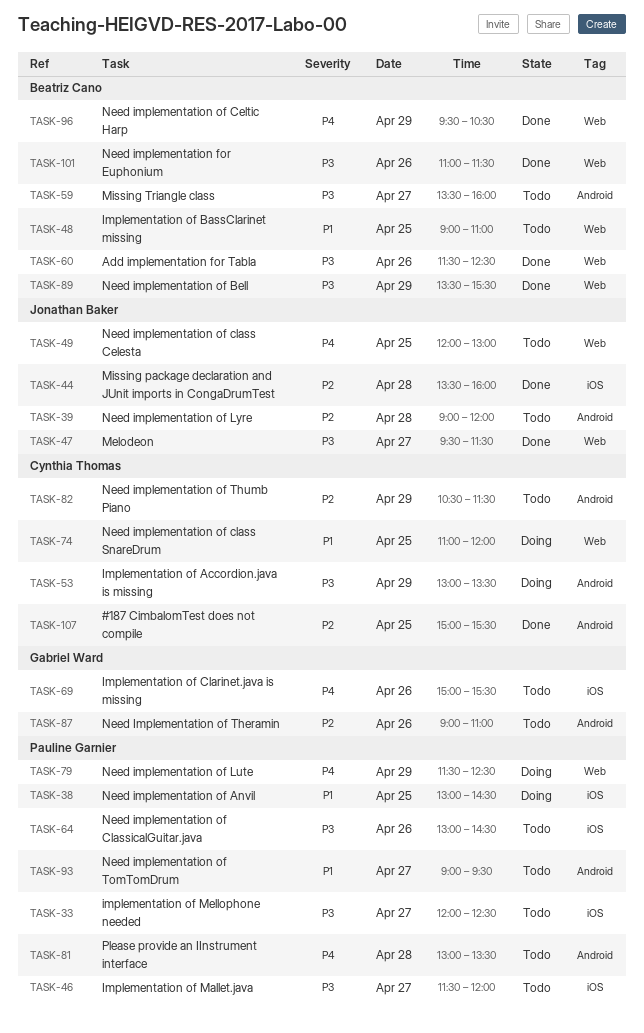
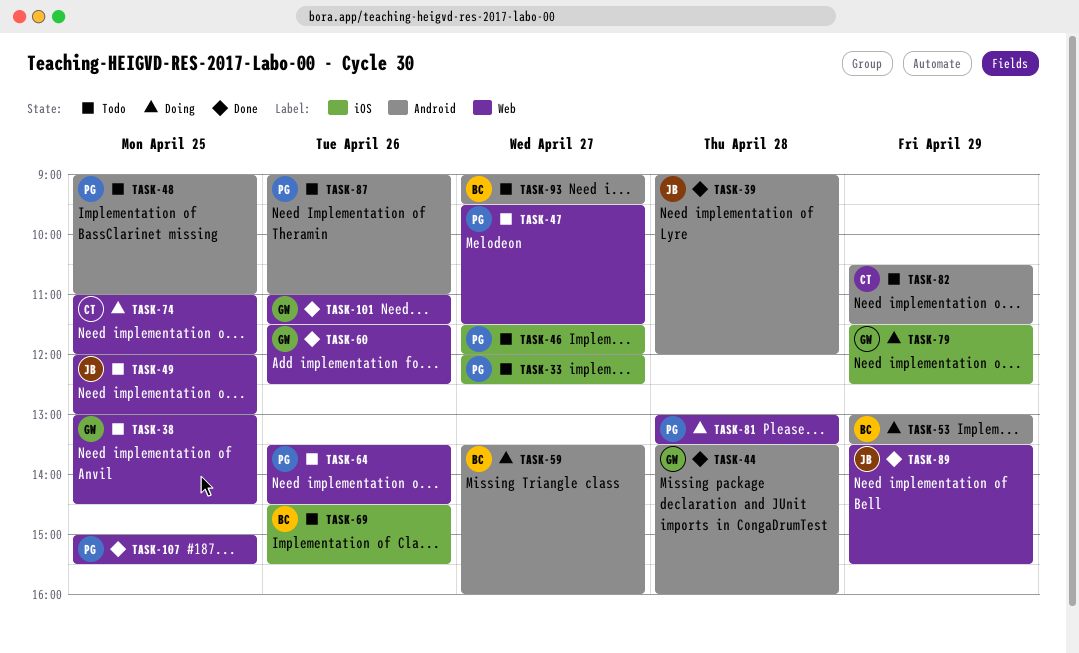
TASK-38, status: Doing -> Todo
TASK-38, owner: Pauline Garnier -> Gabriel Ward
TASK-38, label: iOS -> Web
TASK-39, status: Todo -> Done
TASK-44, owner: Jonathan Baker -> Gabriel Ward
TASK-44, label: iOS -> Android
TASK-47, status: Done -> Todo
TASK-47, owner: Jonathan Baker -> Pauline Garnier
TASK-48, owner: Beatriz Cano -> Pauline Garnier
TASK-48, label: Web -> Android
TASK-53, owner: Cynthia Thomas -> Beatriz Cano
TASK-59, status: Todo -> Doing
TASK-60, owner: Beatriz Cano -> Gabriel Ward
TASK-64, label: iOS -> Web
TASK-64, begins: 13:00 -> 13:30
TASK-69, owner: Gabriel Ward -> Beatriz Cano
TASK-69, begins: 15:00 -> 14:30
TASK-79, owner: Pauline Garnier -> Gabriel Ward
TASK-79, label: Web -> iOS
TASK-81, status: Todo -> Doing
TASK-81, label: Android -> Web
TASK-87, owner: Gabriel Ward -> Pauline Garnier
TASK-89, owner: Beatriz Cano -> Jonathan Baker
TASK-93, owner: Pauline Garnier -> Beatriz Cano
TASK-96: present -> none
TASK-101, owner: Beatriz Cano -> Gabriel Ward
TASK-107, owner: Cynthia Thomas -> Pauline Garnier
TASK-107, label: Android -> Web

